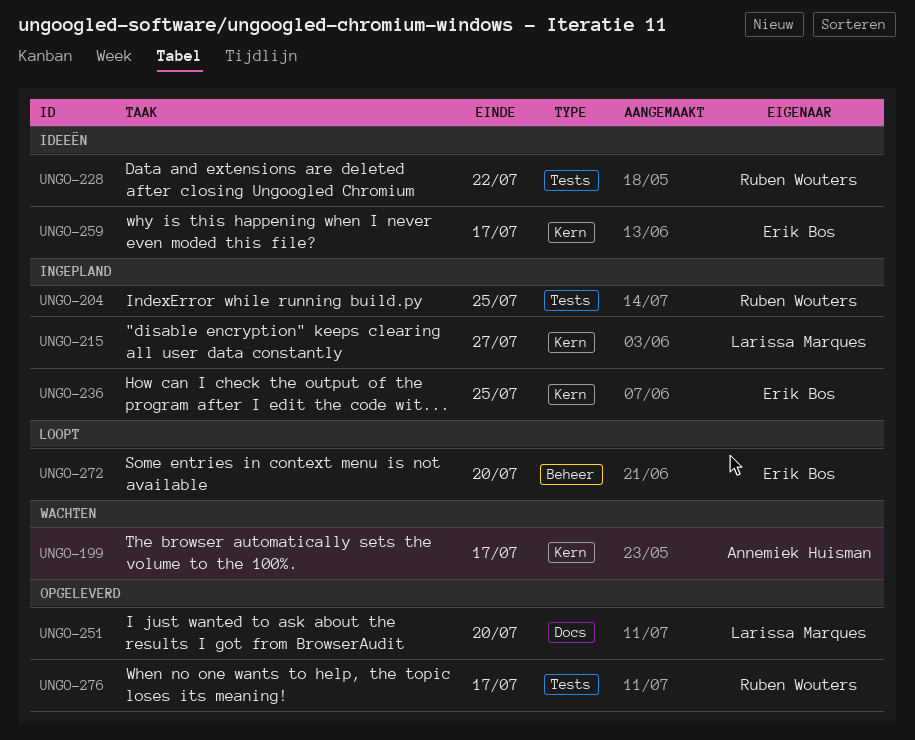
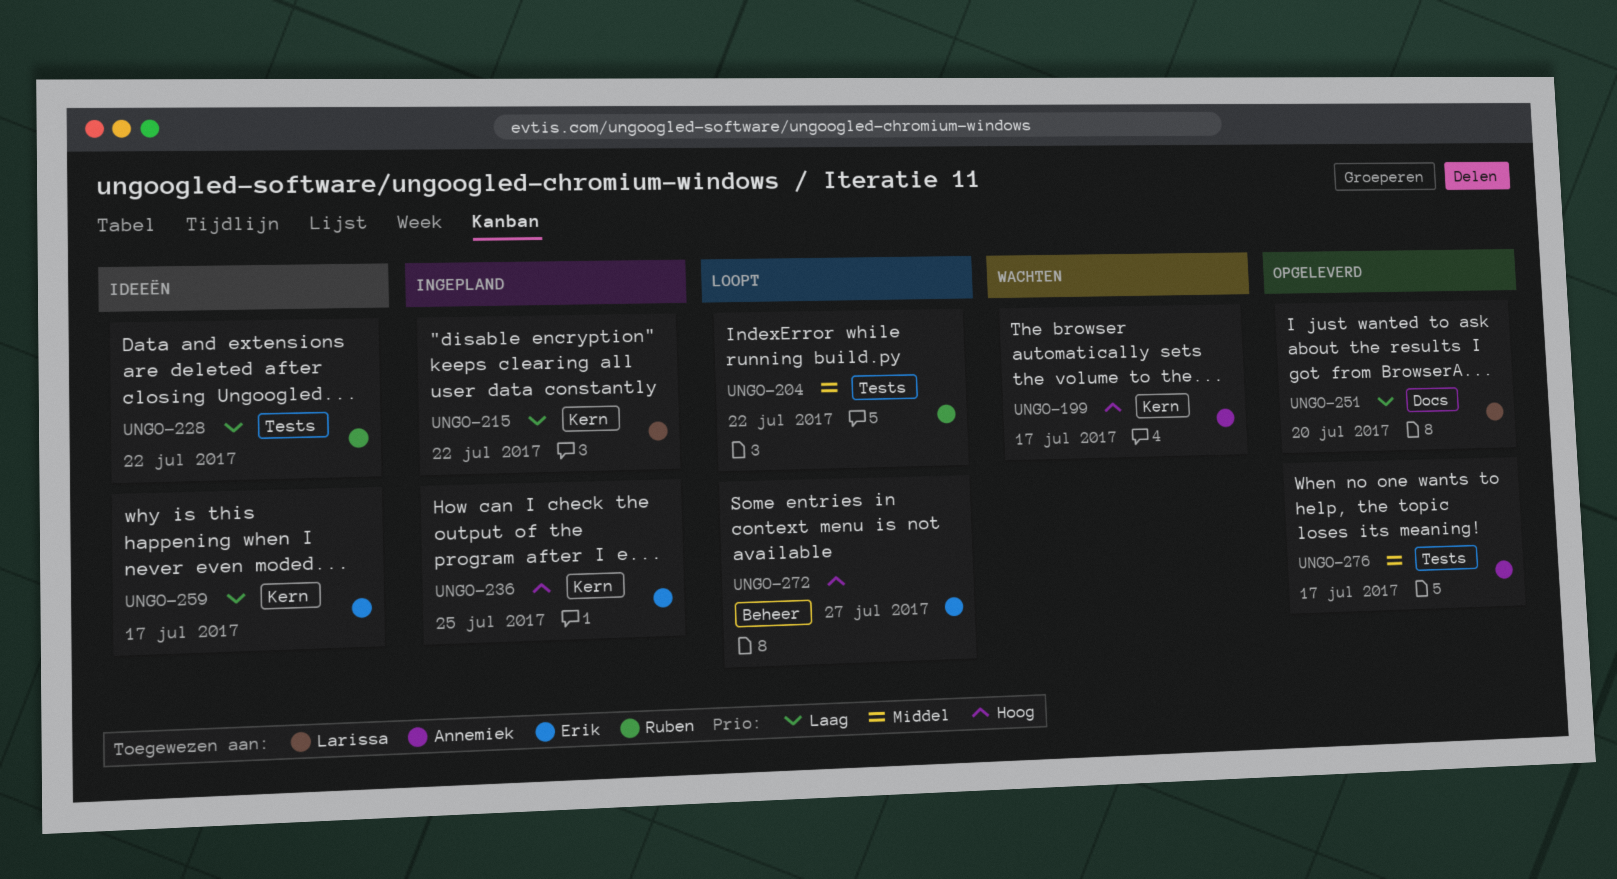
UNGO-204, status: Ingepland -> Loopt
UNGO-204, due: Jul 25 -> Jul 22
UNGO-215, due: Jul 27 -> Jul 22
UNGO-272, due: Jul 20 -> Jul 27
UNGO-276, owner: Ruben Wouters -> Annemiek Huisman

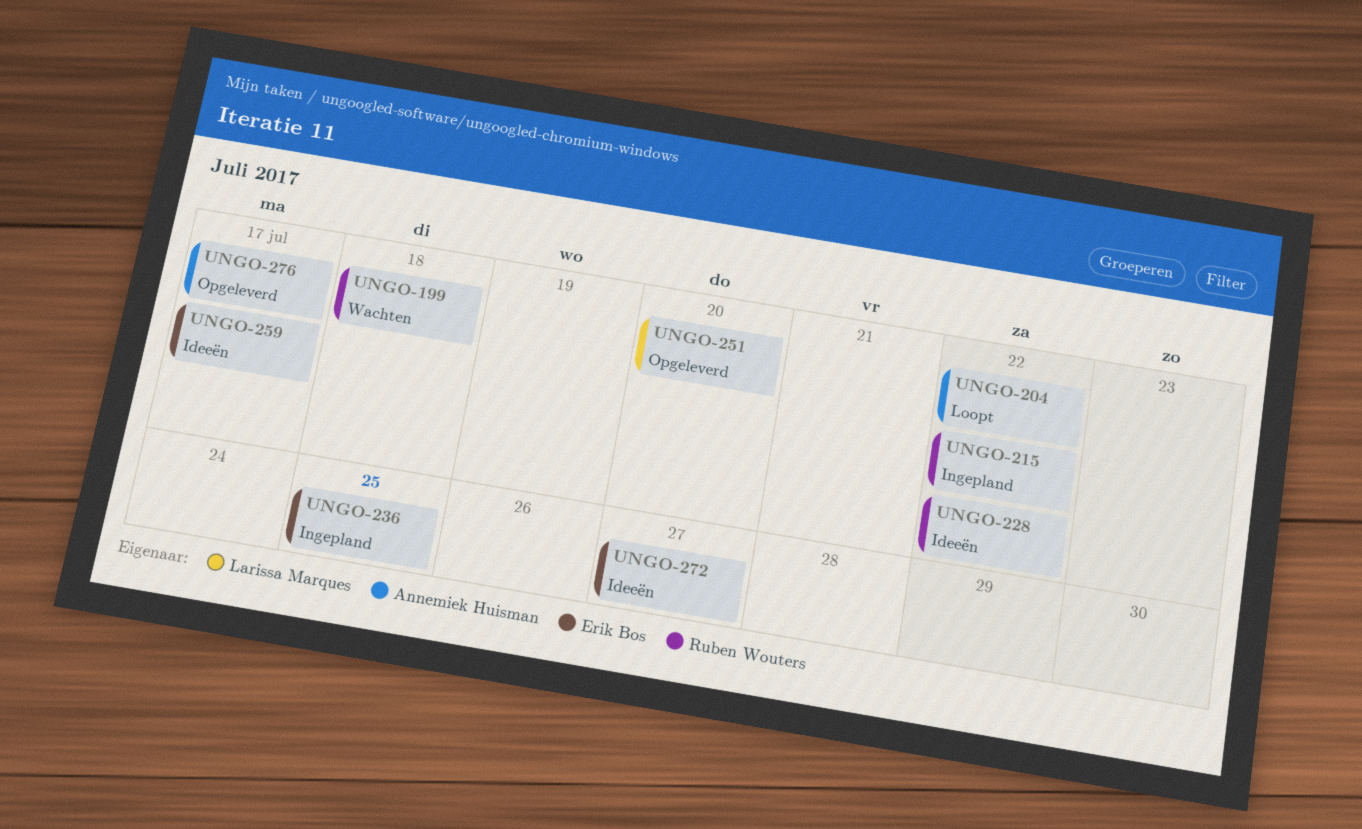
UNGO-199, owner: Annemiek Huisman -> Ruben Wouters
UNGO-199, due: Jul 17 -> Jul 18
UNGO-204, owner: Ruben Wouters -> Annemiek Huisman
UNGO-215, owner: Larissa Marques -> Ruben Wouters
UNGO-272, status: Loopt -> Ideeën

